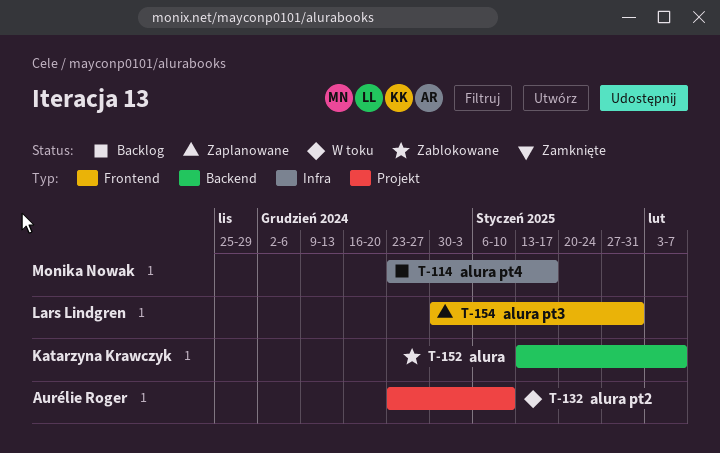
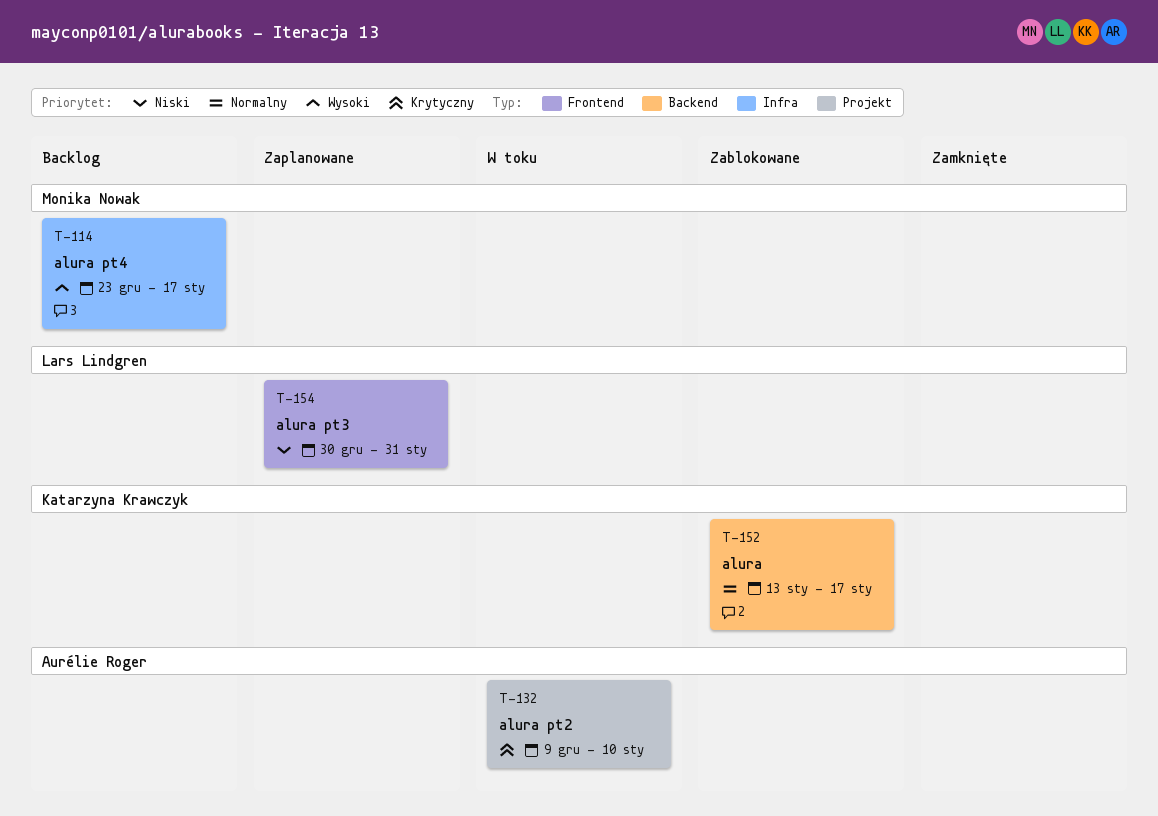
T-132, start: Dec 23 -> Dec 9
T-152, due: Feb 7 -> Jan 17

